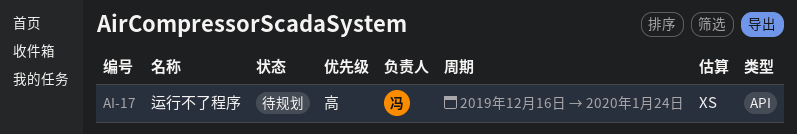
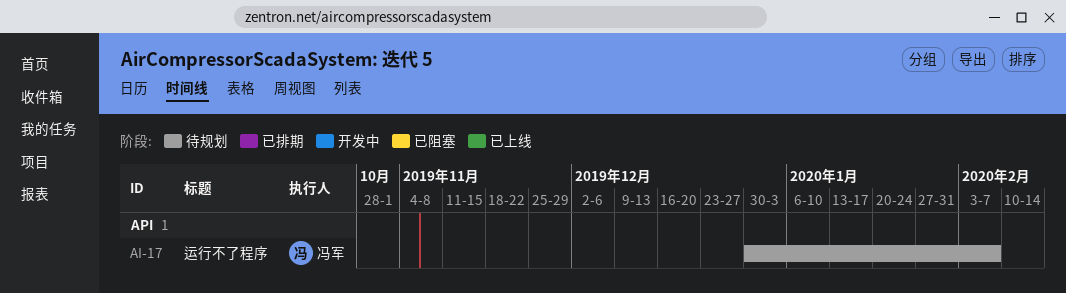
AI-17, start: Dec 16 -> Dec 30
AI-17, due: Jan 24 -> Feb 7

